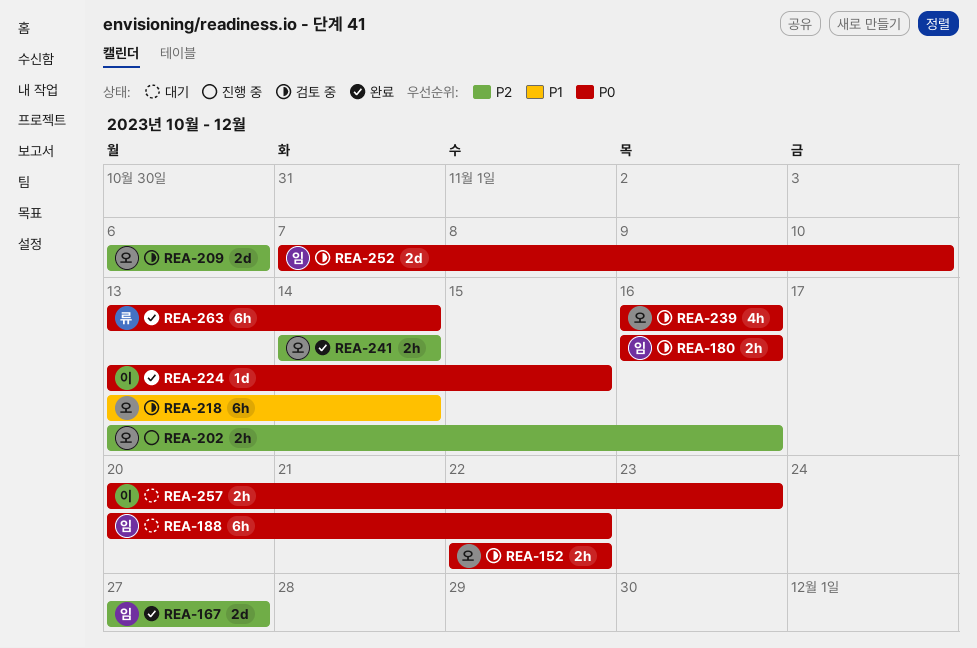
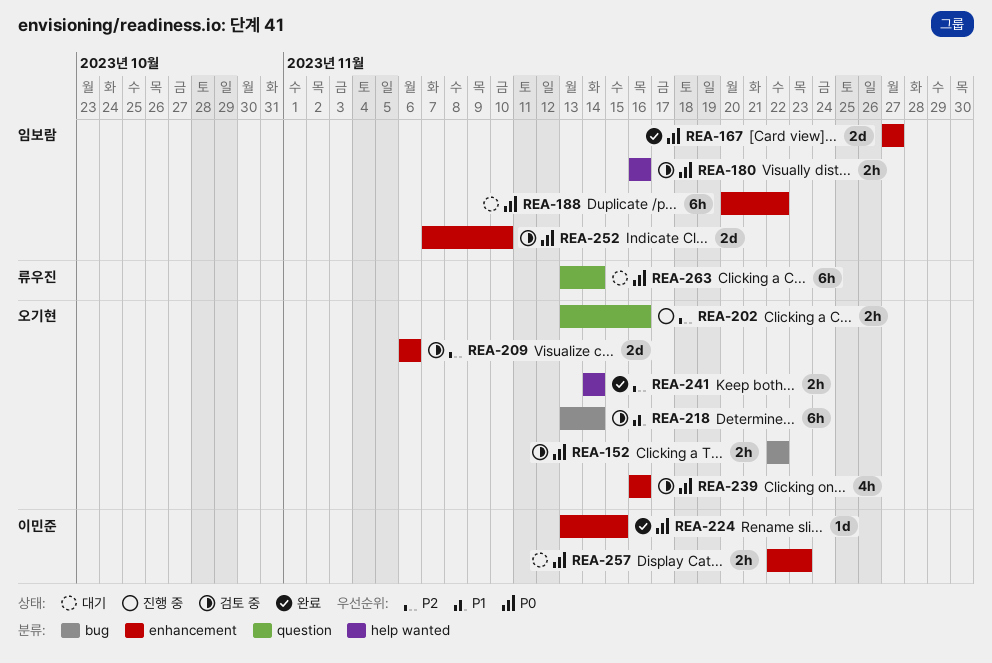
REA-167, priority: P2 -> P0
REA-257, start: Nov 20 -> Nov 22
REA-263, status: 완료 -> 대기

